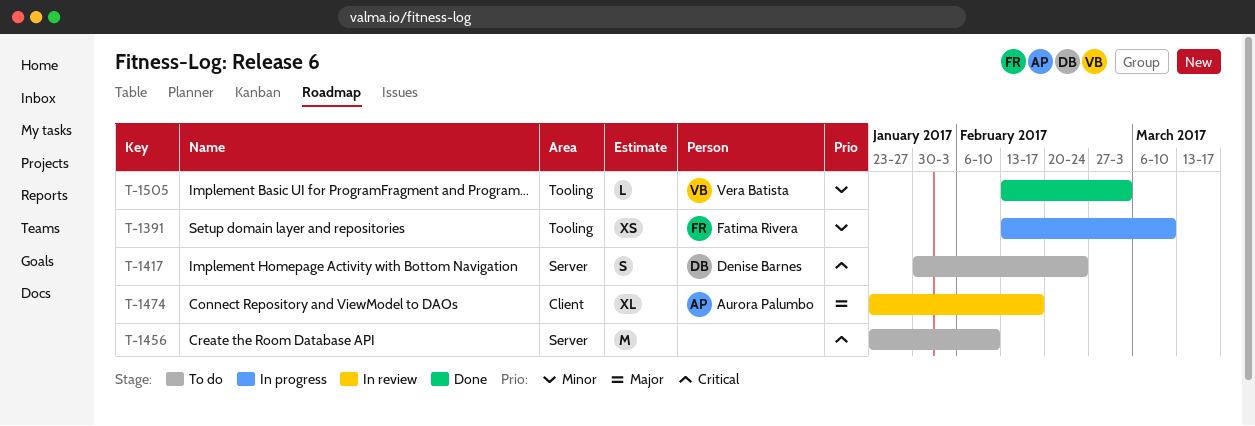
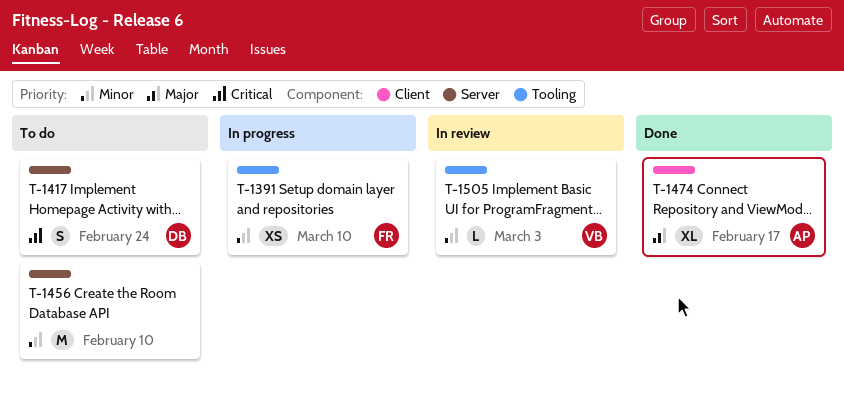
T-1456, priority: Critical -> Minor
T-1474, status: In review -> Done
T-1505, status: Done -> In review

